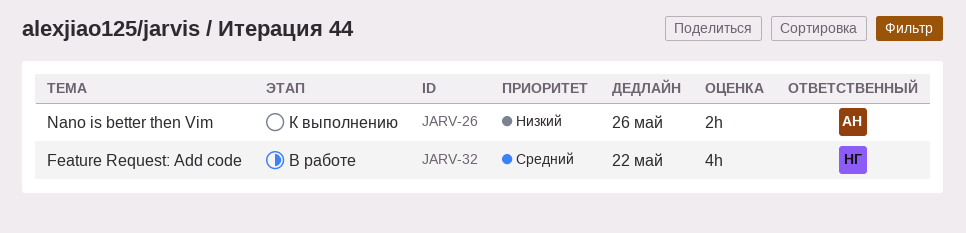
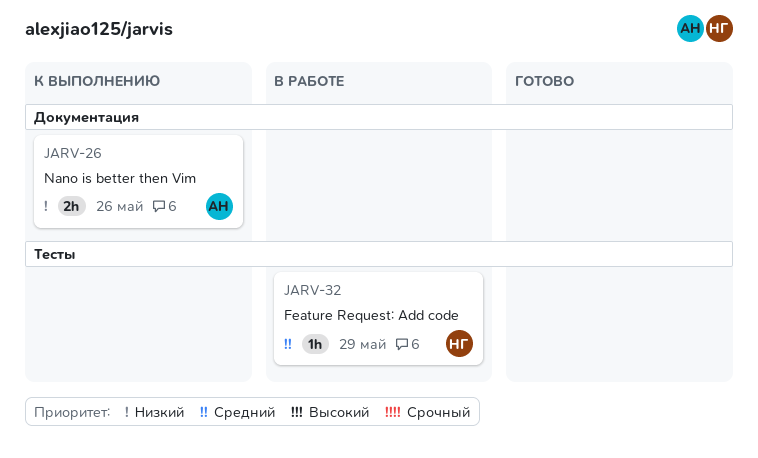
JARV-32, estimate: 4h -> 1h
JARV-32, due: May 22 -> May 29

